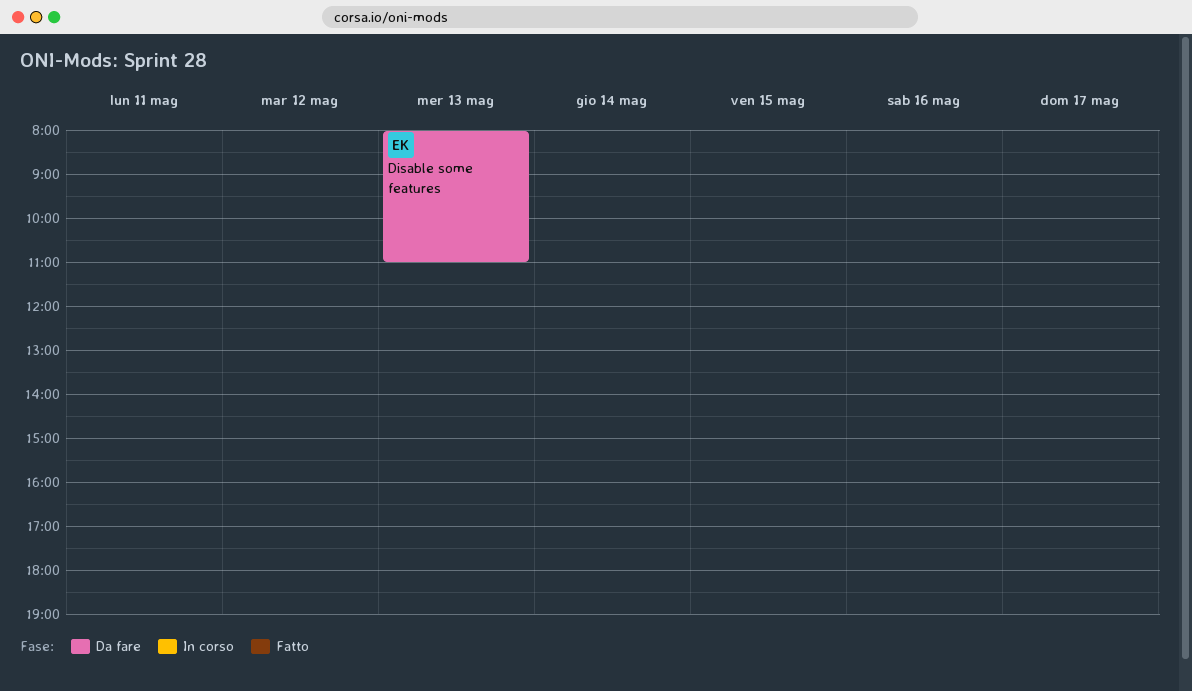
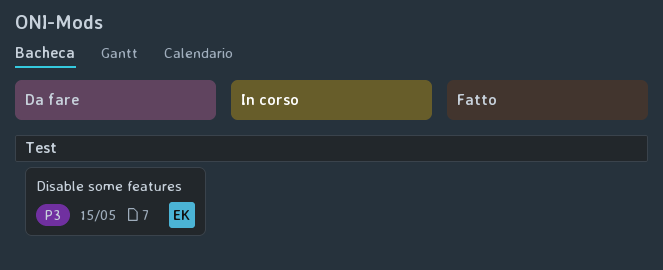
Disable some features, day: May 13 -> May 15

